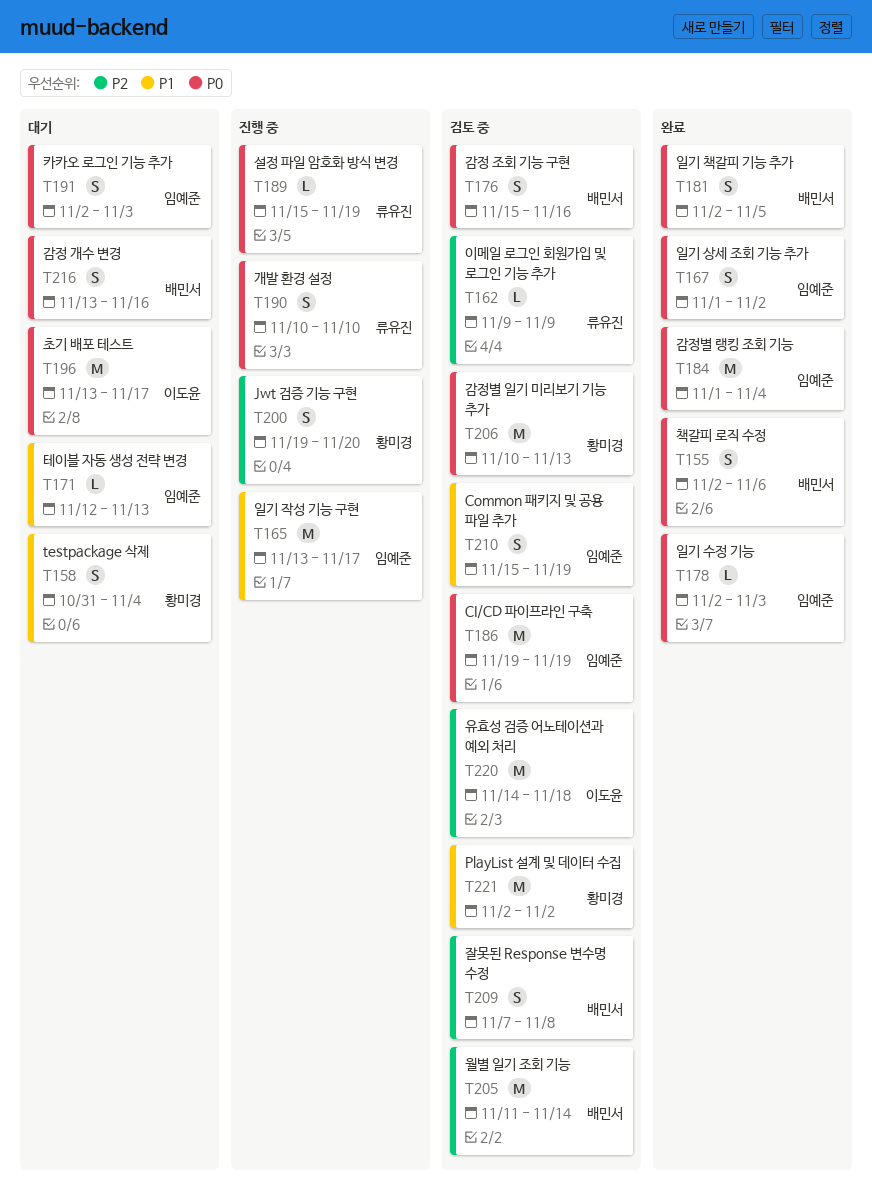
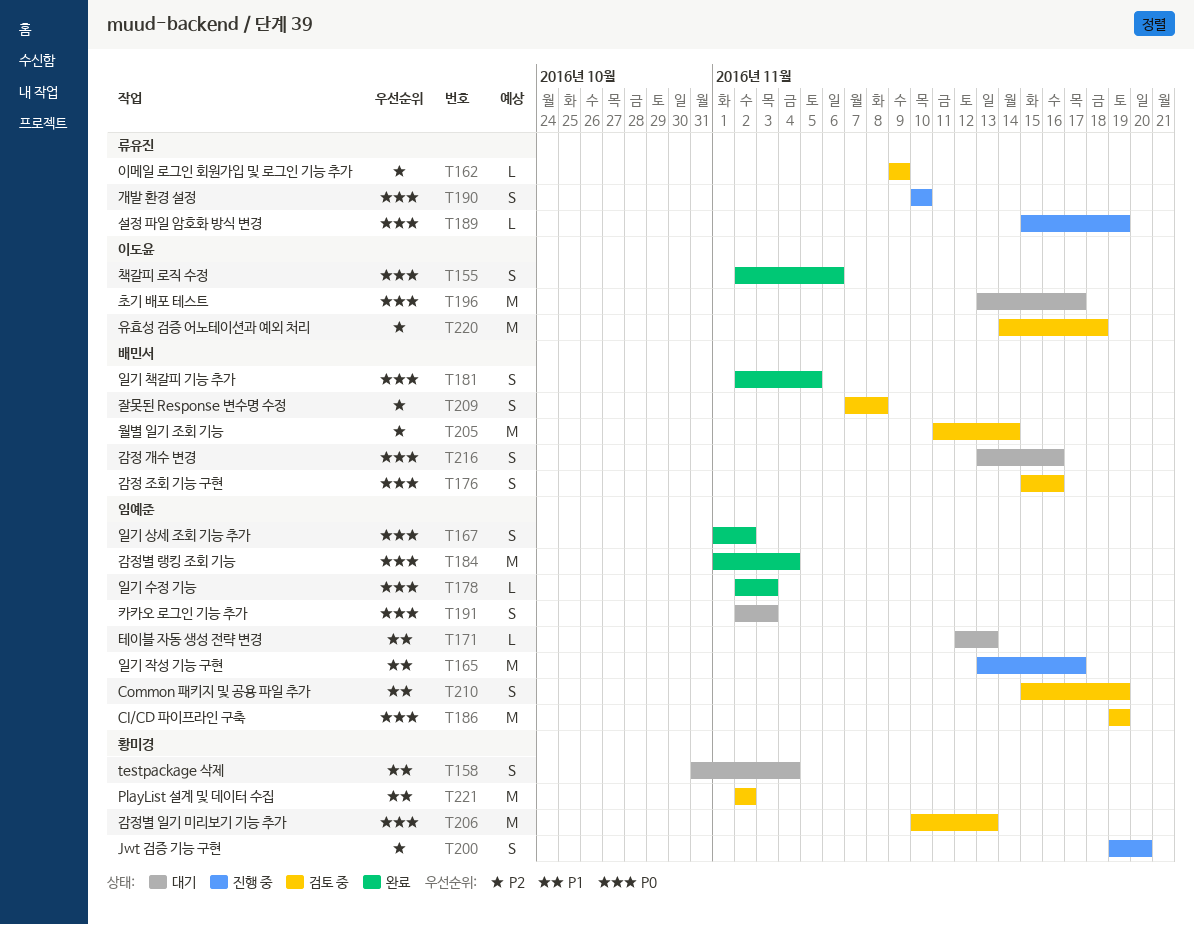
T155, owner: 배민서 -> 이도윤

